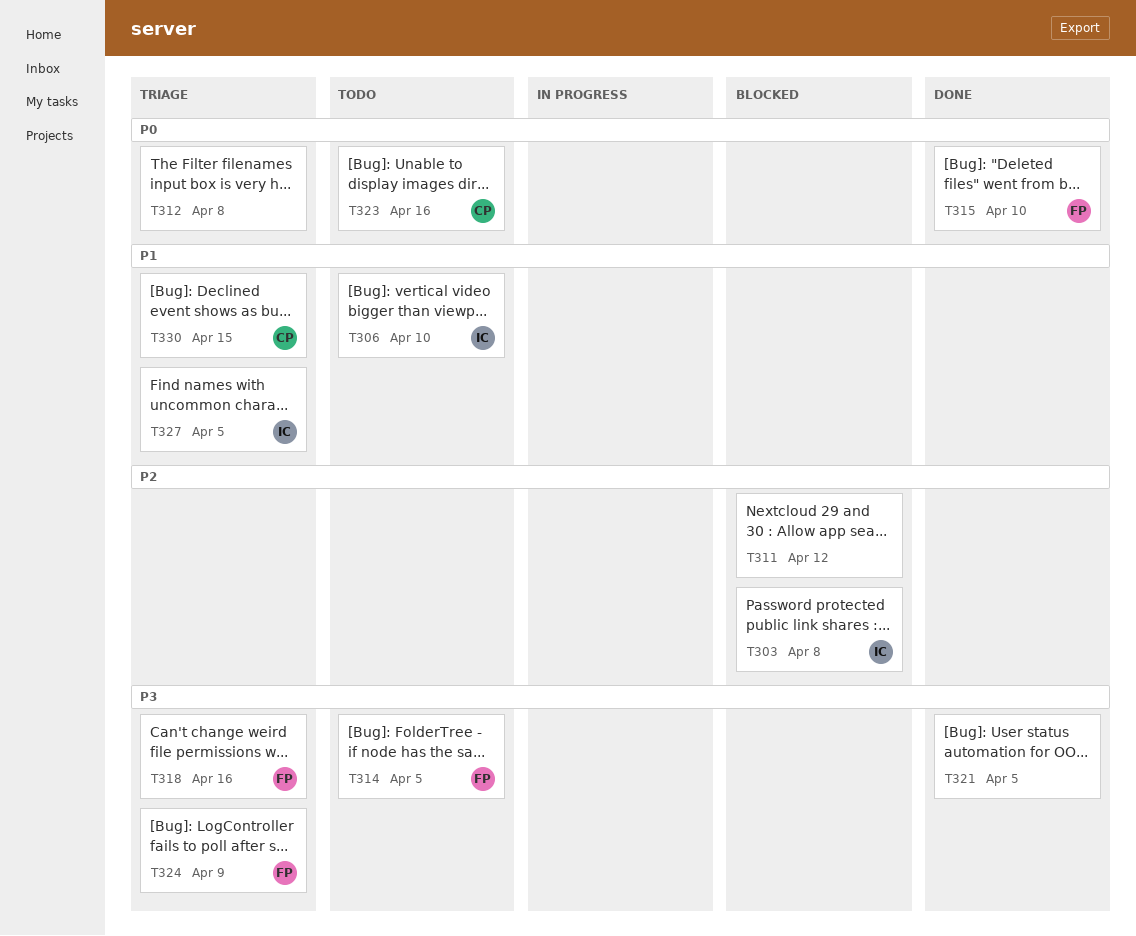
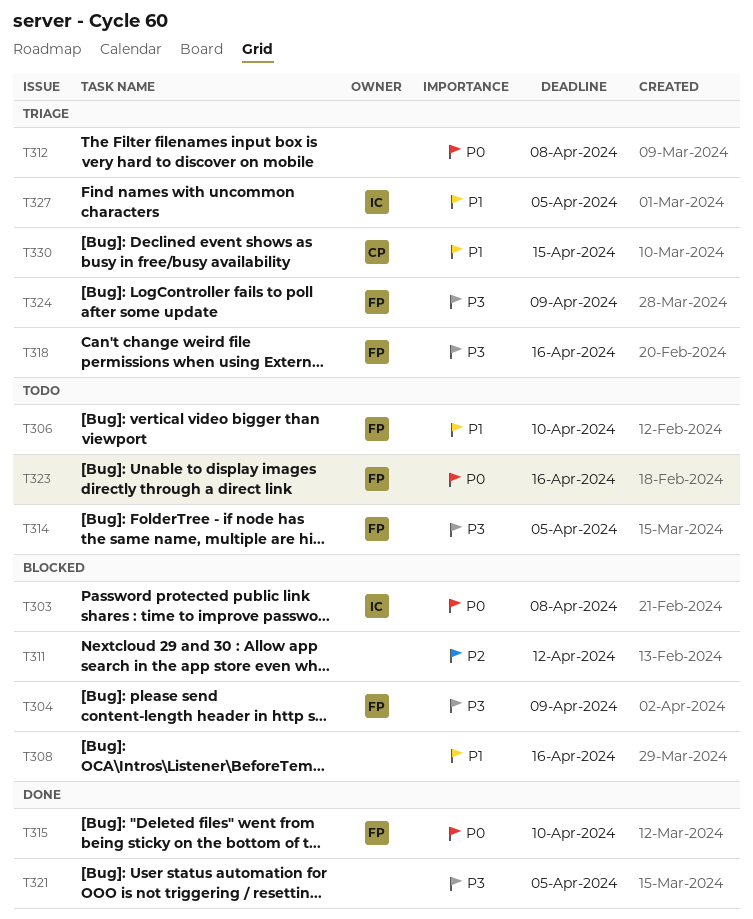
T303, priority: P2 -> P0
T304: none -> present
T306, owner: IC -> FP
T308: none -> present
T323, owner: CP -> FP

